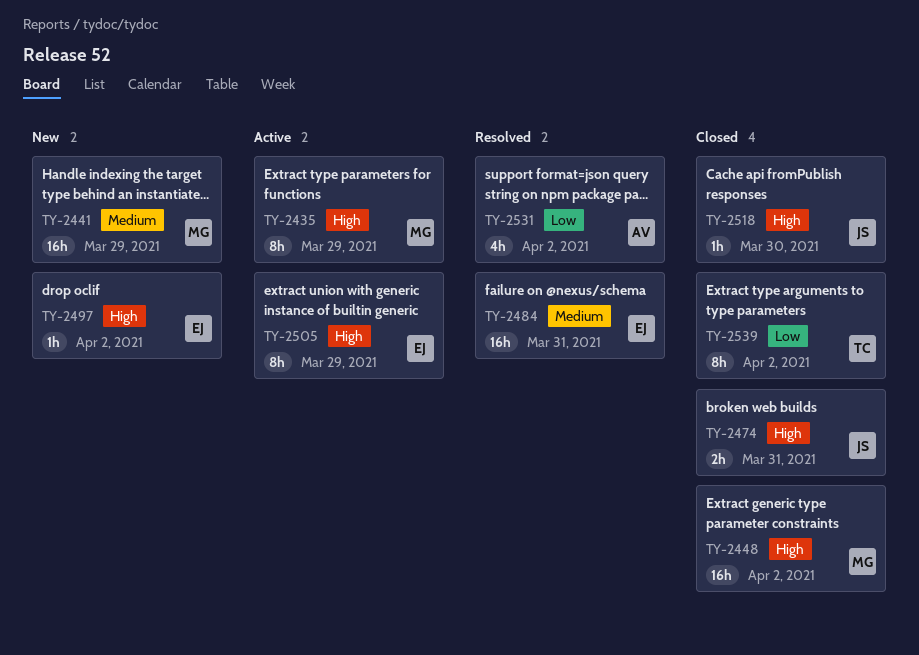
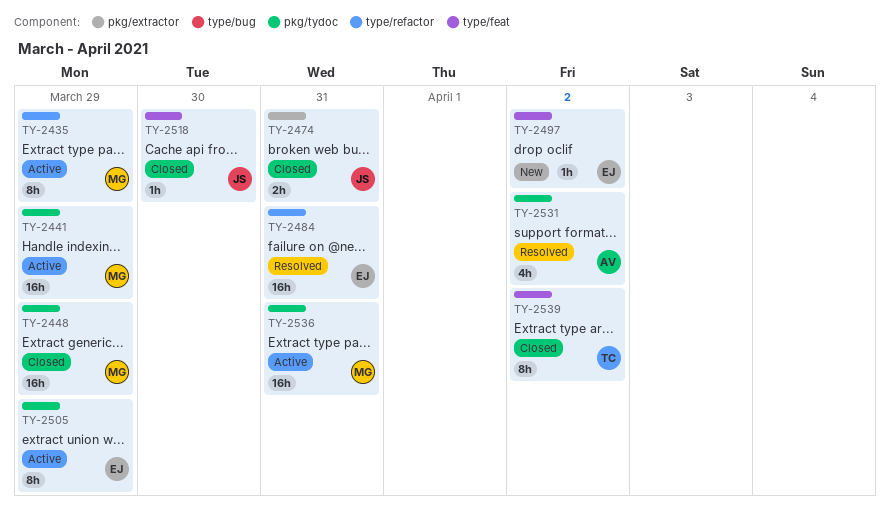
TY-2441, status: New -> Active
TY-2448, due: Apr 2 -> Mar 29
TY-2536: none -> present

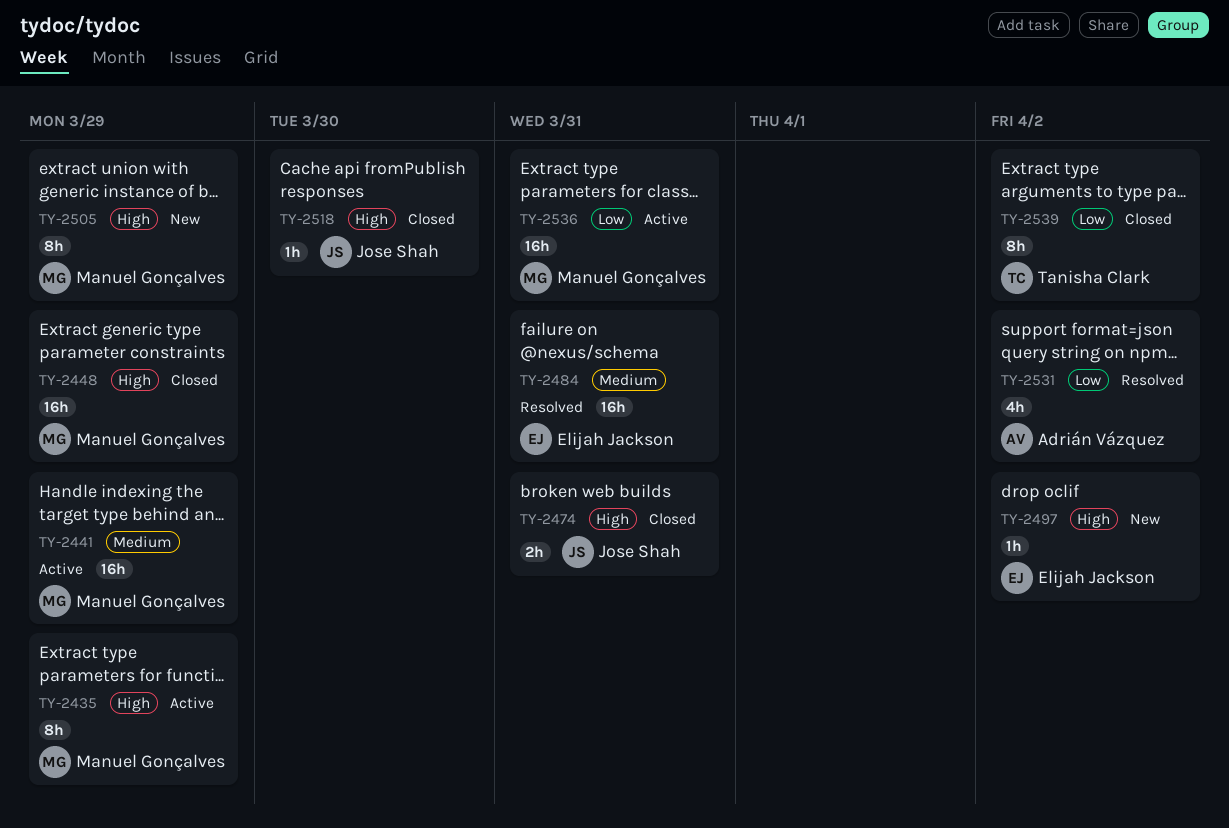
TY-2505, status: Active -> New
TY-2505, owner: Elijah Jackson -> Manuel Gonçalves

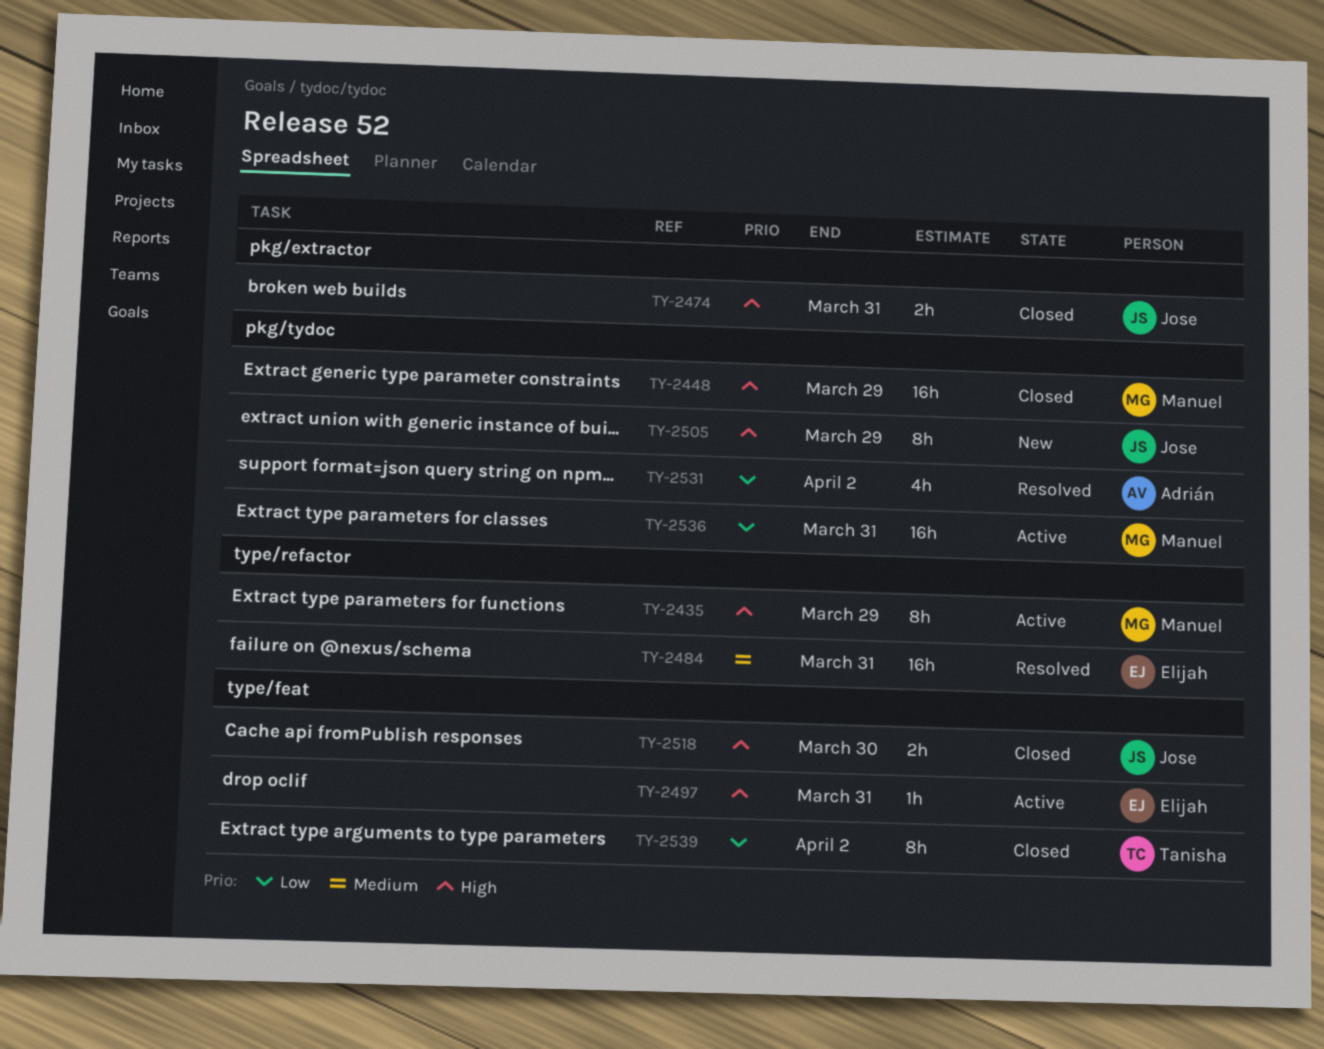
TY-2441: present -> none
TY-2497, status: New -> Active
TY-2497, due: Apr 2 -> Mar 31
TY-2505, owner: Manuel Gonçalves -> Jose Shah
TY-2518, estimate: 1h -> 2h

